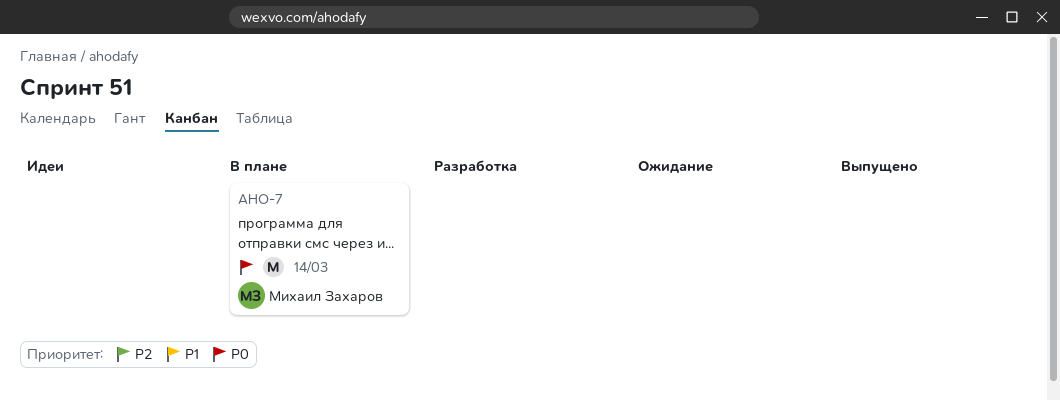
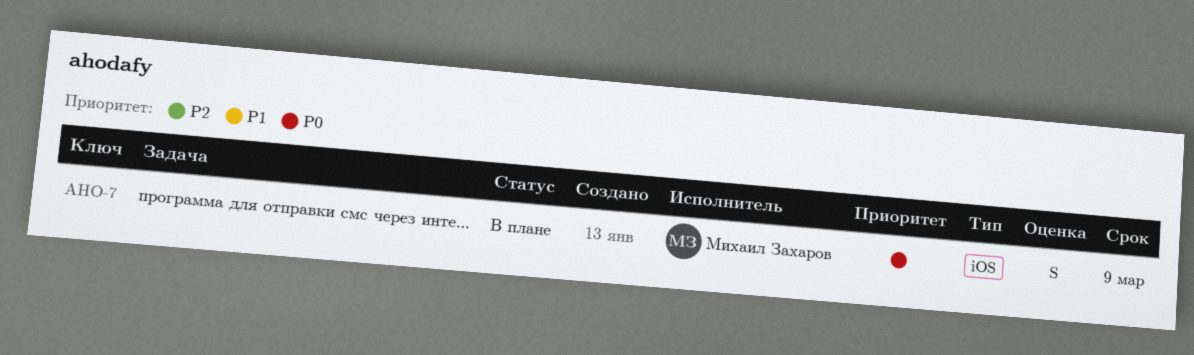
AHO-7, estimate: M -> S
AHO-7, due: Mar 14 -> Mar 9

